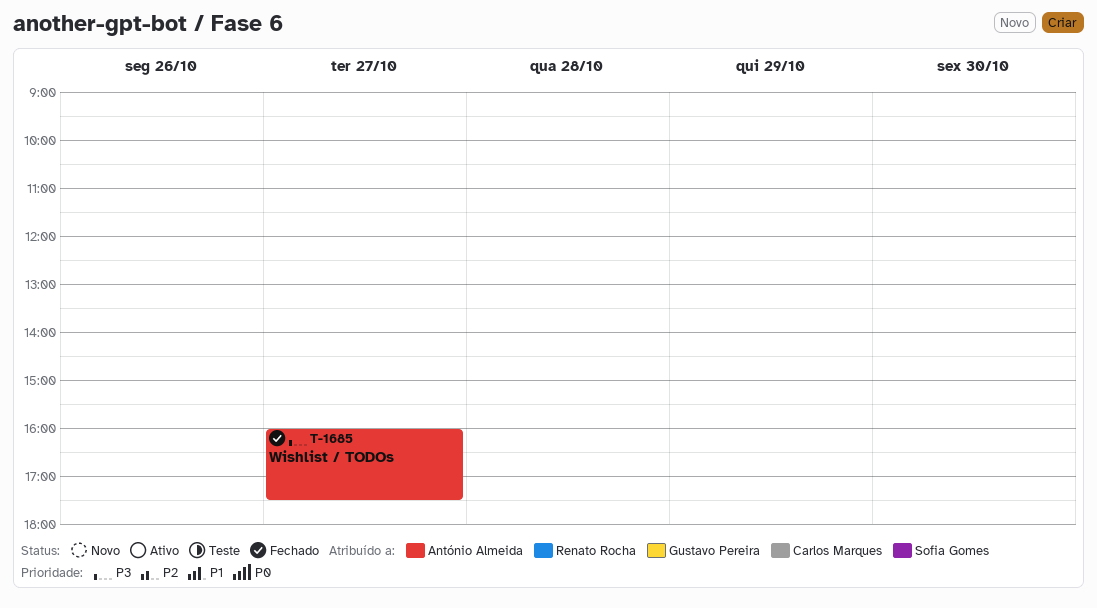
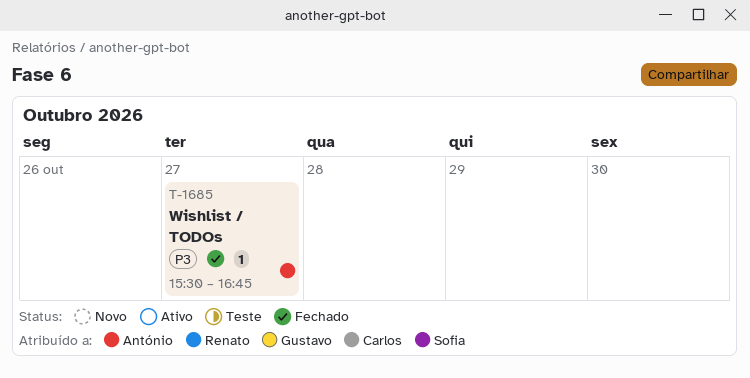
T-1685, begins: 16:00 -> 15:30
T-1685, ends: 17:30 -> 16:45

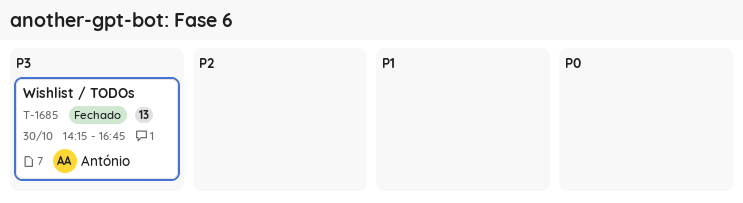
T-1685, estimate: 1 -> 13
T-1685, day: Oct 27 -> Oct 30
T-1685, begins: 15:30 -> 14:15

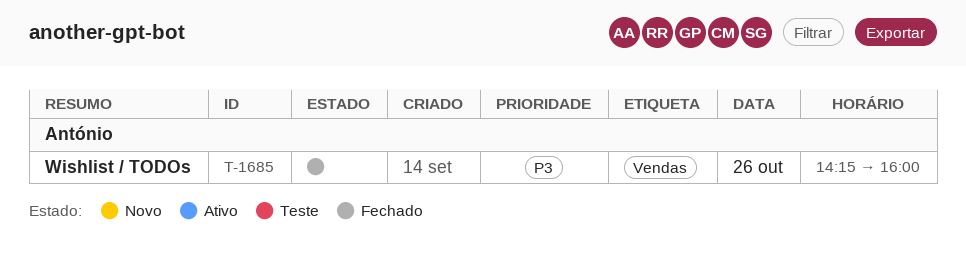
T-1685, day: Oct 30 -> Oct 26
T-1685, ends: 16:45 -> 16:00

